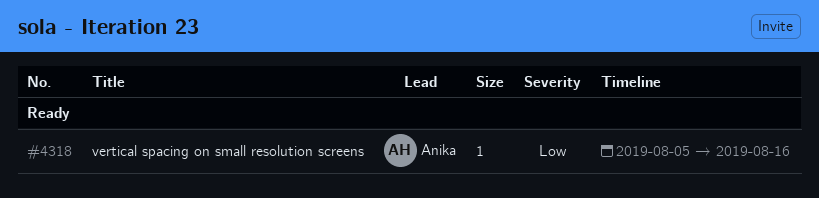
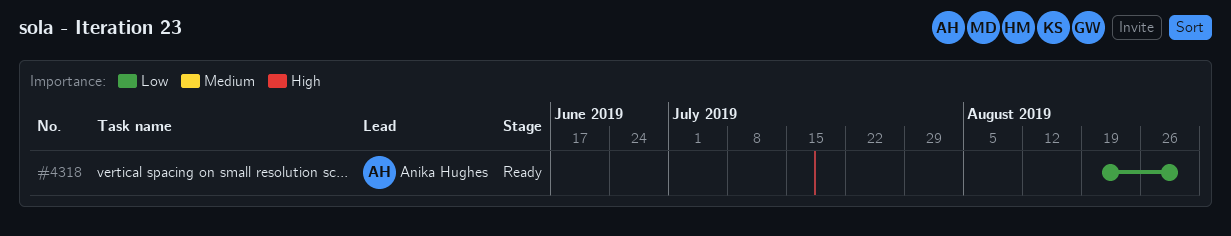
#4318, start: Aug 5 -> Aug 19
#4318, due: Aug 16 -> Aug 30

